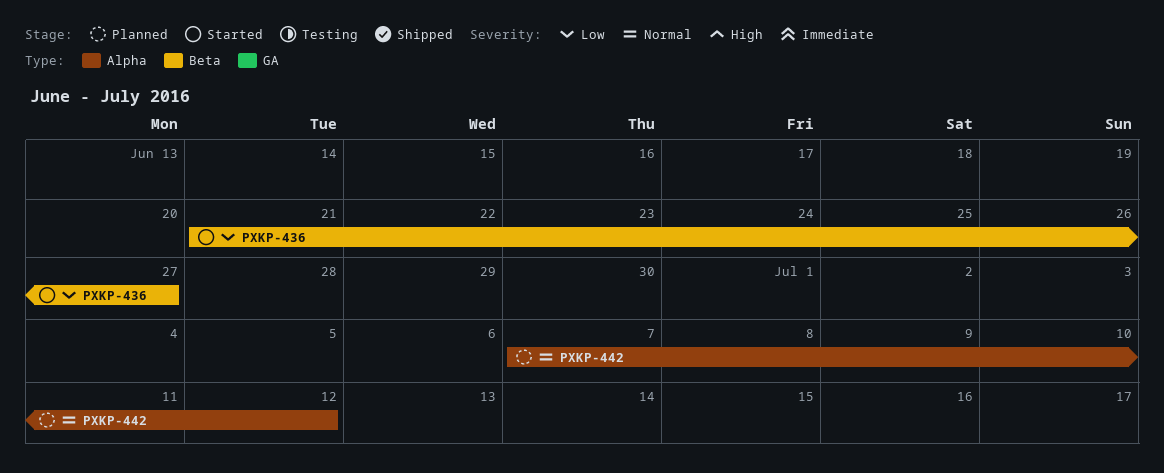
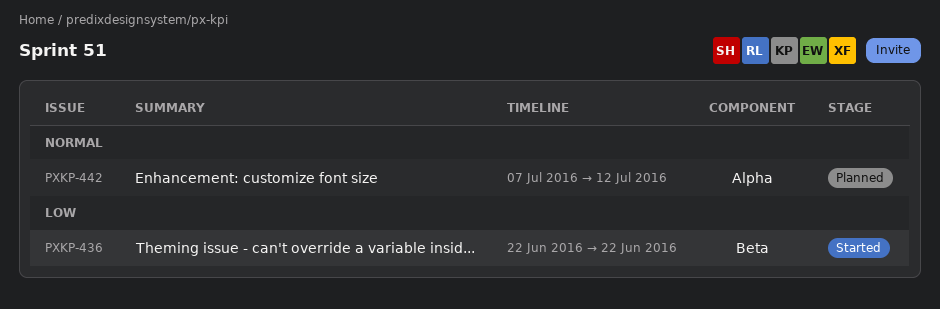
PXKP-436, start: Jun 21 -> Jun 22
PXKP-436, due: Jun 27 -> Jun 22

